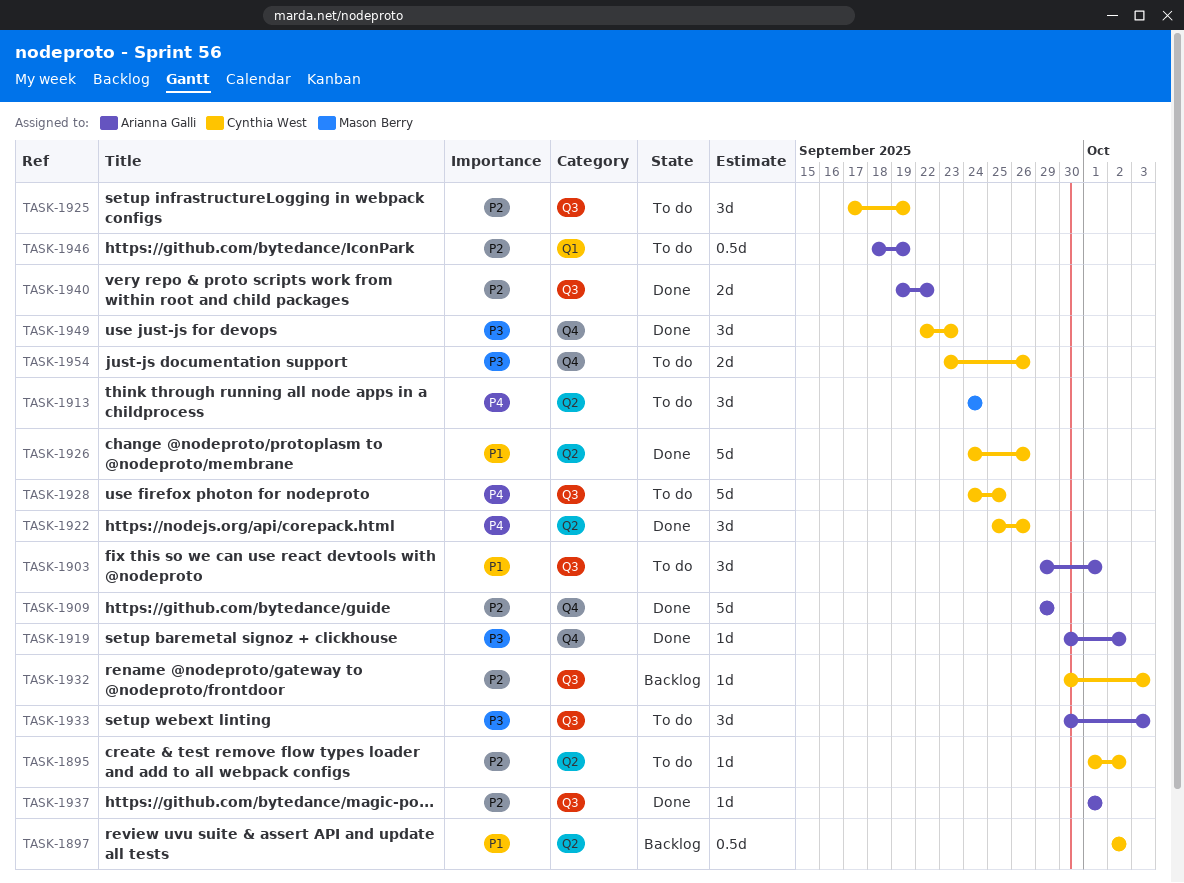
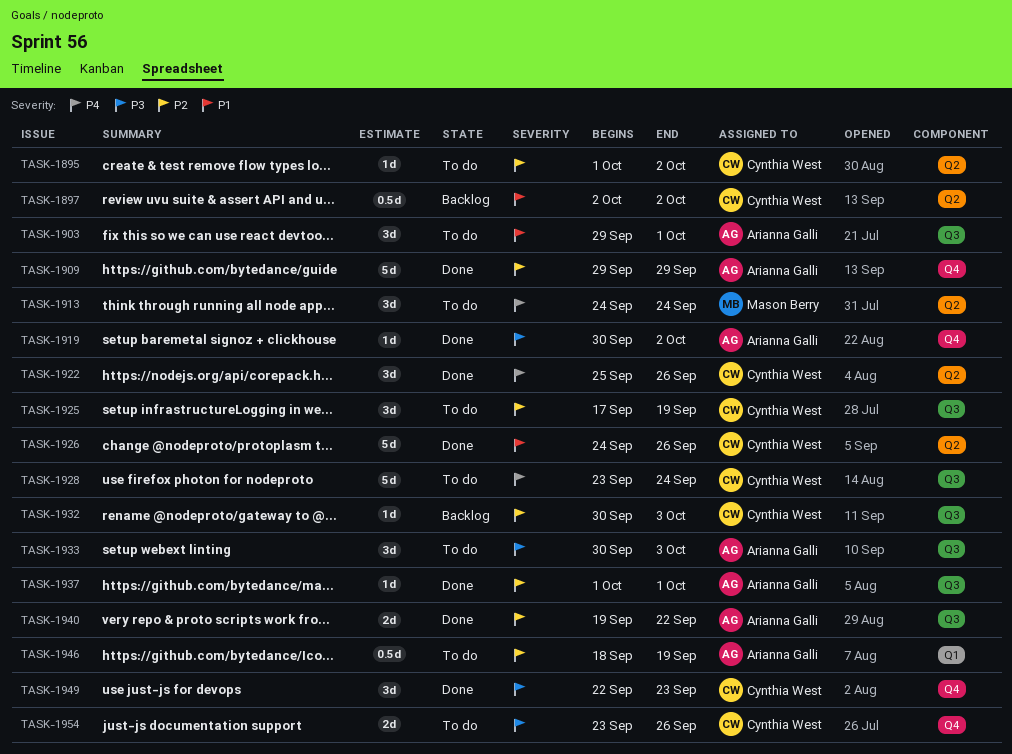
TASK-1928, start: Sep 24 -> Sep 23
TASK-1928, due: Sep 25 -> Sep 24

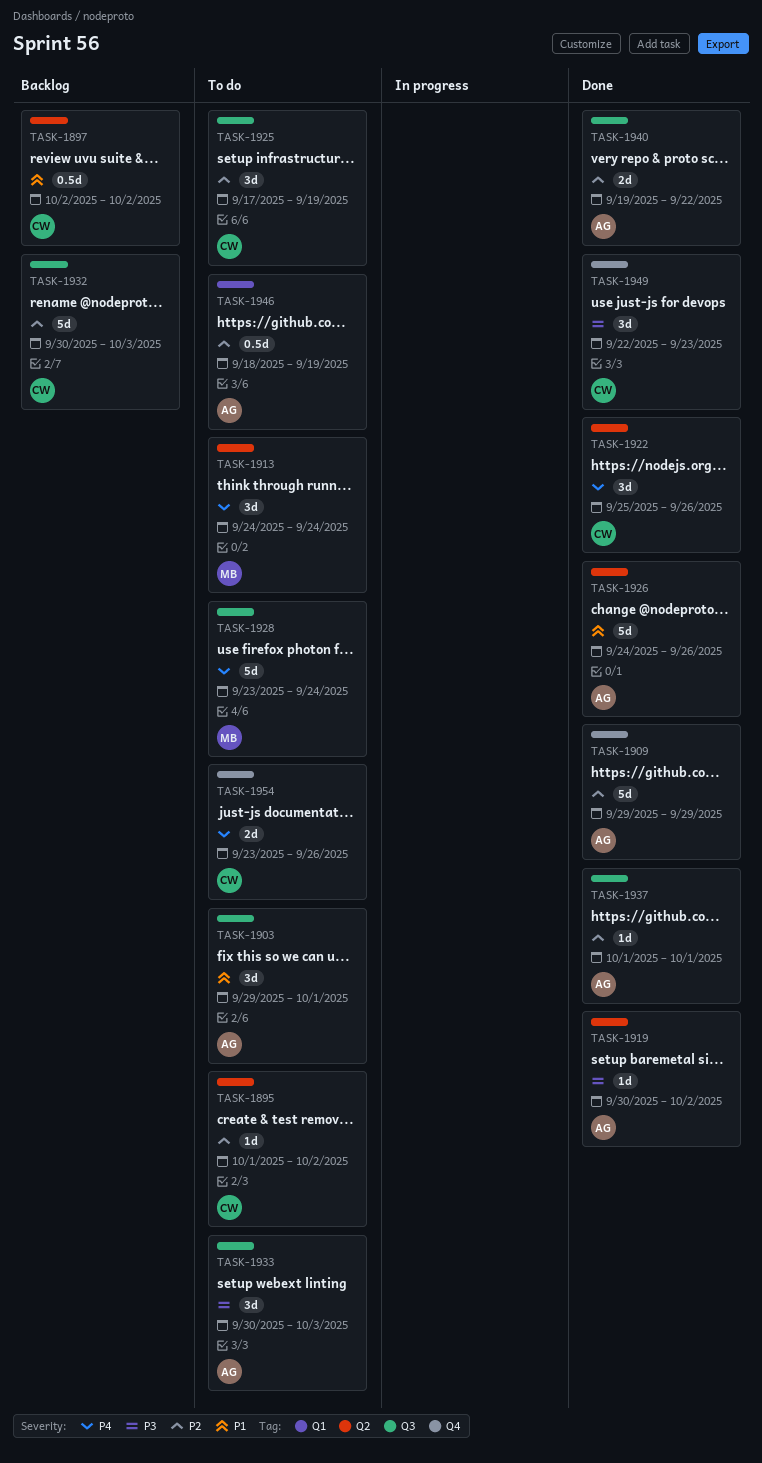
TASK-1919, label: Q4 -> Q2
TASK-1926, owner: Cynthia West -> Arianna Galli
TASK-1928, owner: Cynthia West -> Mason Berry
TASK-1932, estimate: 1d -> 5d
TASK-1954, priority: P3 -> P4

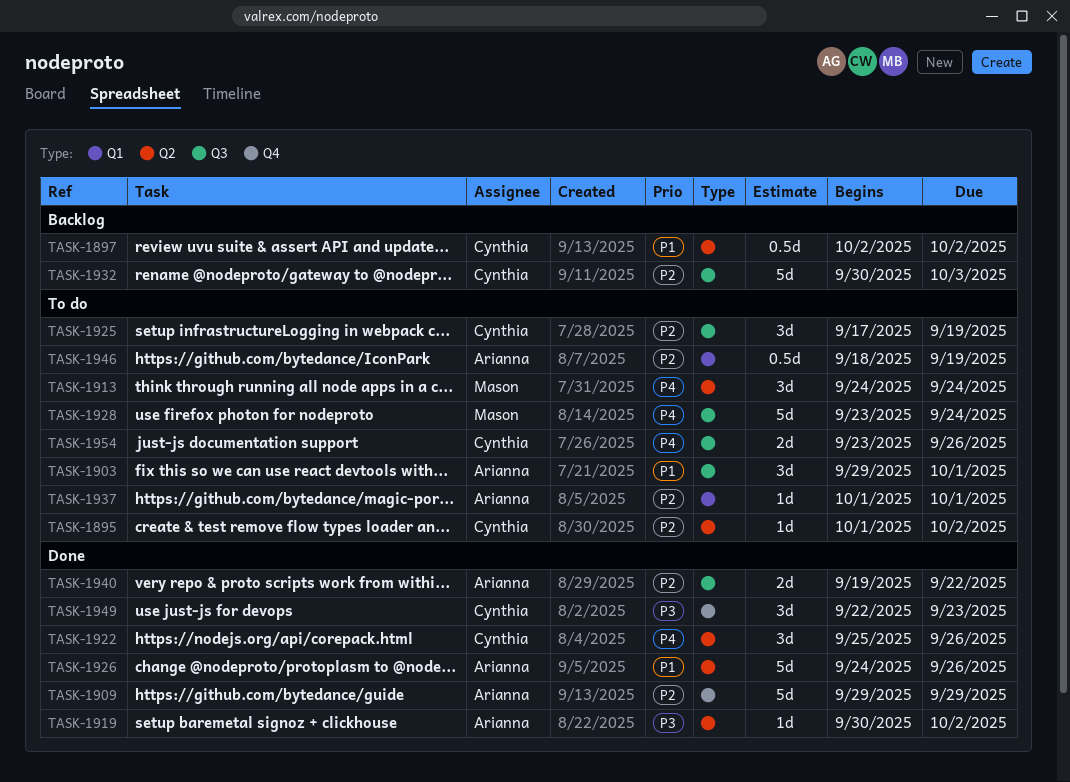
TASK-1933: present -> none
TASK-1937, status: Done -> To do
TASK-1937, label: Q3 -> Q1
TASK-1954, label: Q4 -> Q3

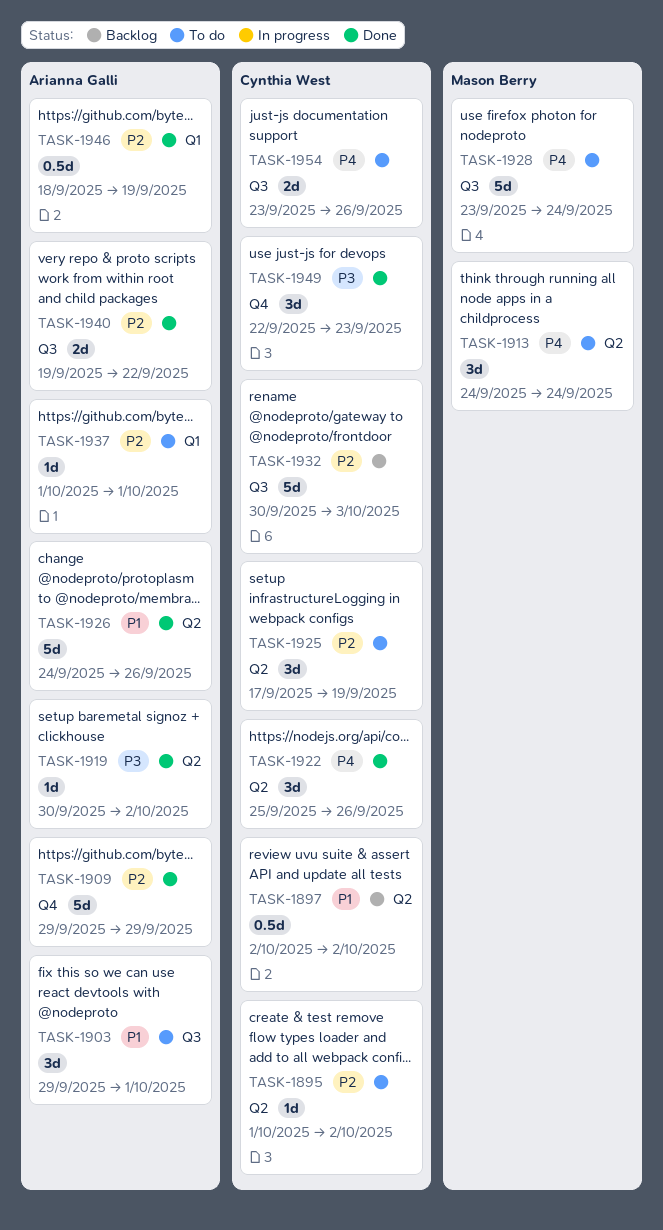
TASK-1925, label: Q3 -> Q2
TASK-1946, status: To do -> Done

